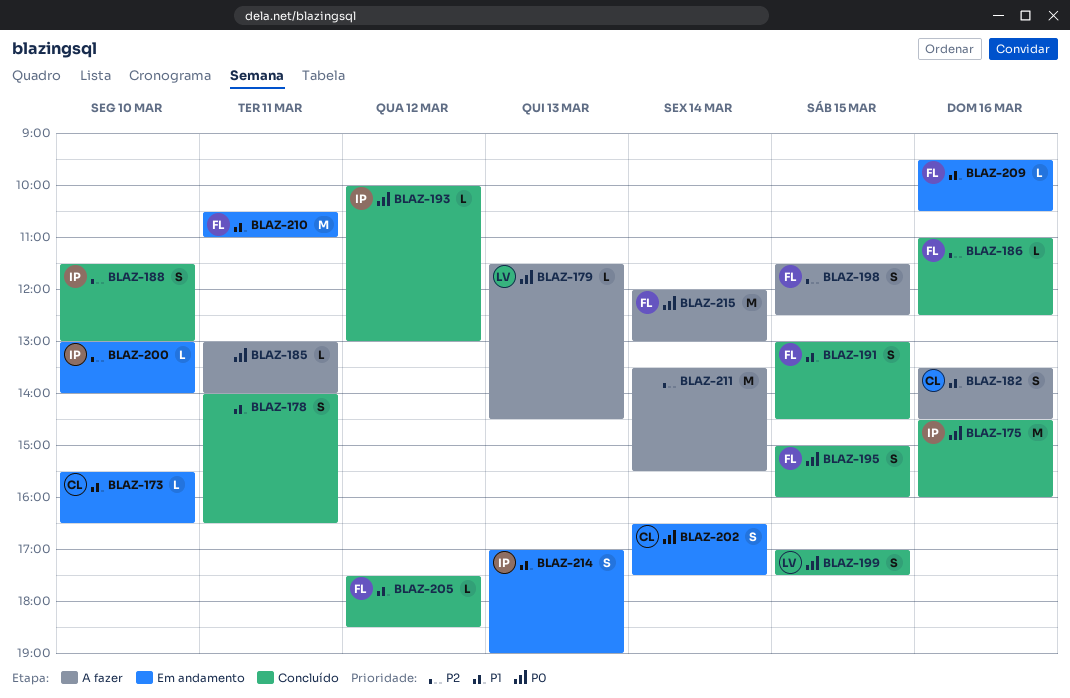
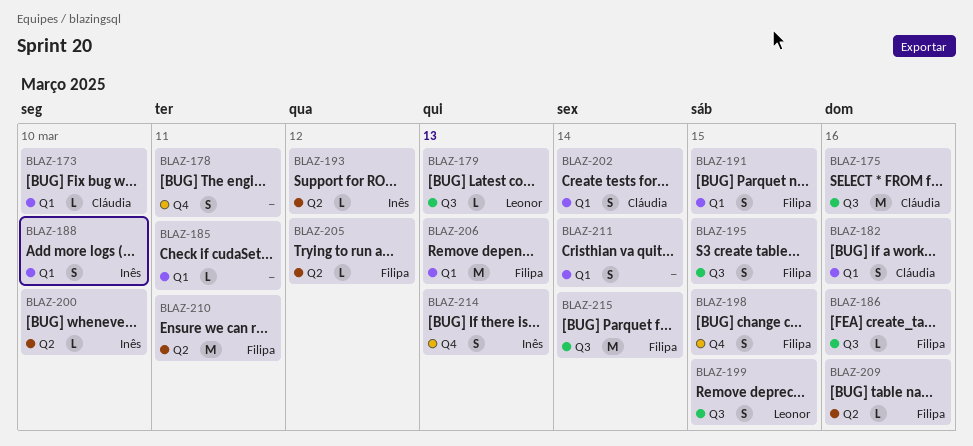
BLAZ-175, owner: Inês -> Cláudia
BLAZ-206: none -> present
BLAZ-211, estimate: M -> S

